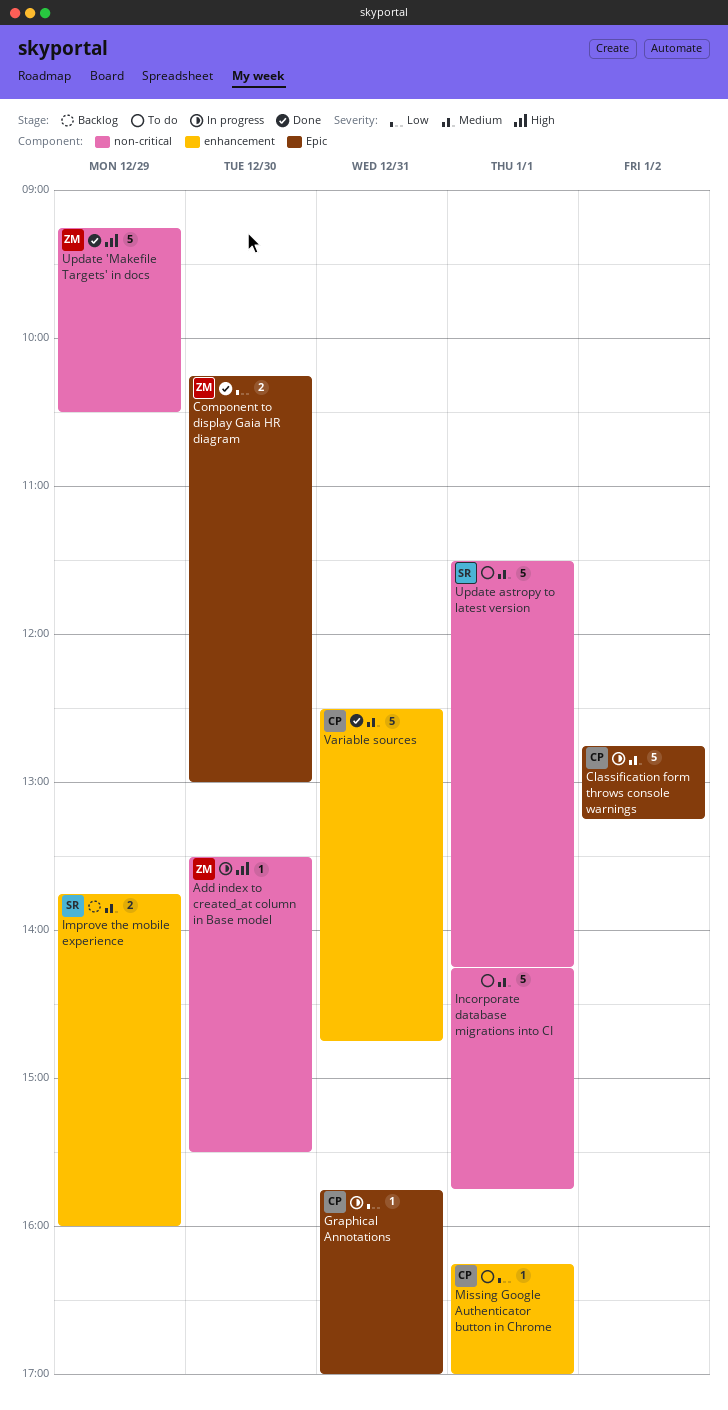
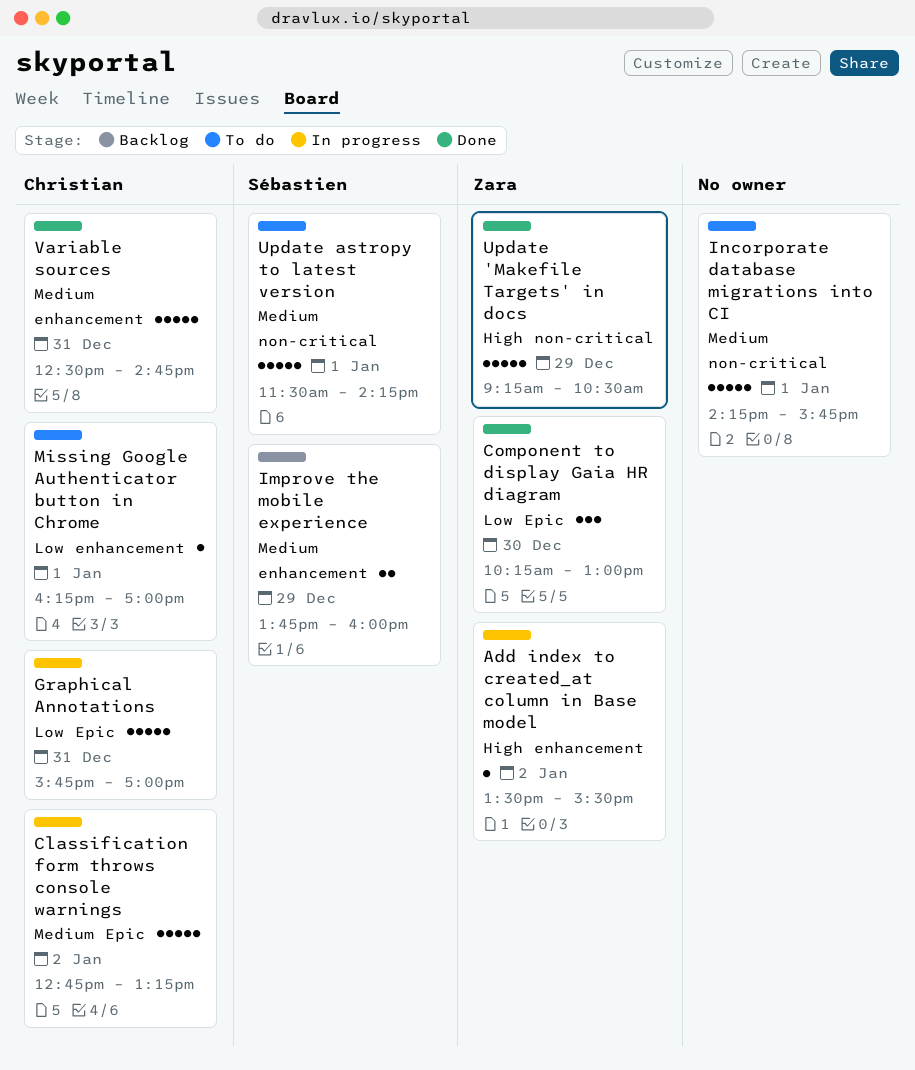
Add index to created_at column in Base model, label: non-critical -> enhancement
Add index to created_at column in Base model, day: Dec 30 -> Jan 2
Component to display Gaia HR diagram, estimate: 2 -> 3
Graphical Annotations, estimate: 1 -> 5

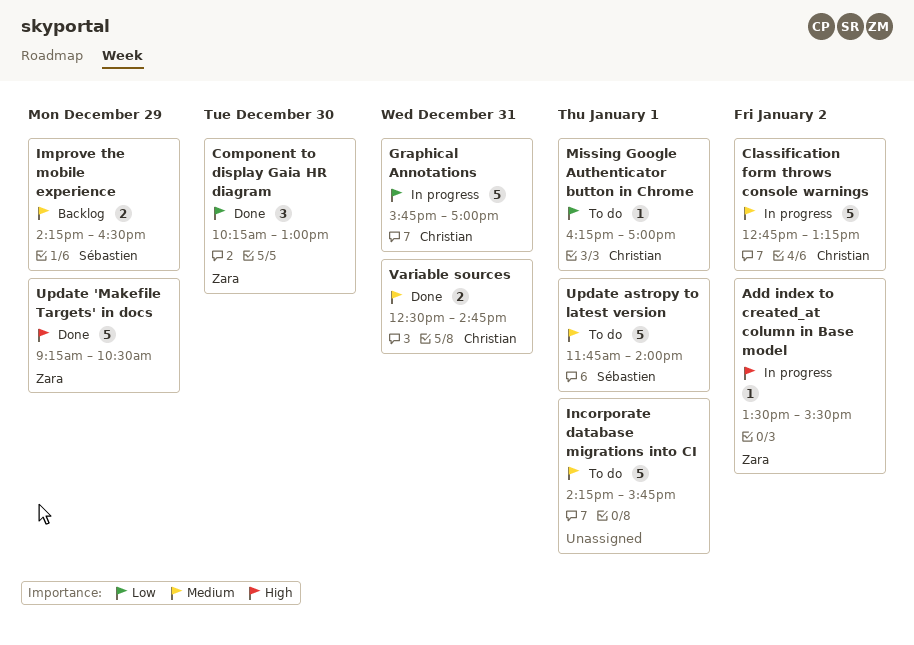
Improve the mobile experience, begins: 13:45 -> 14:15
Improve the mobile experience, ends: 16:00 -> 16:30
Update astropy to latest version, begins: 11:30 -> 11:45
Update astropy to latest version, ends: 14:15 -> 14:00
Variable sources, estimate: 5 -> 2

